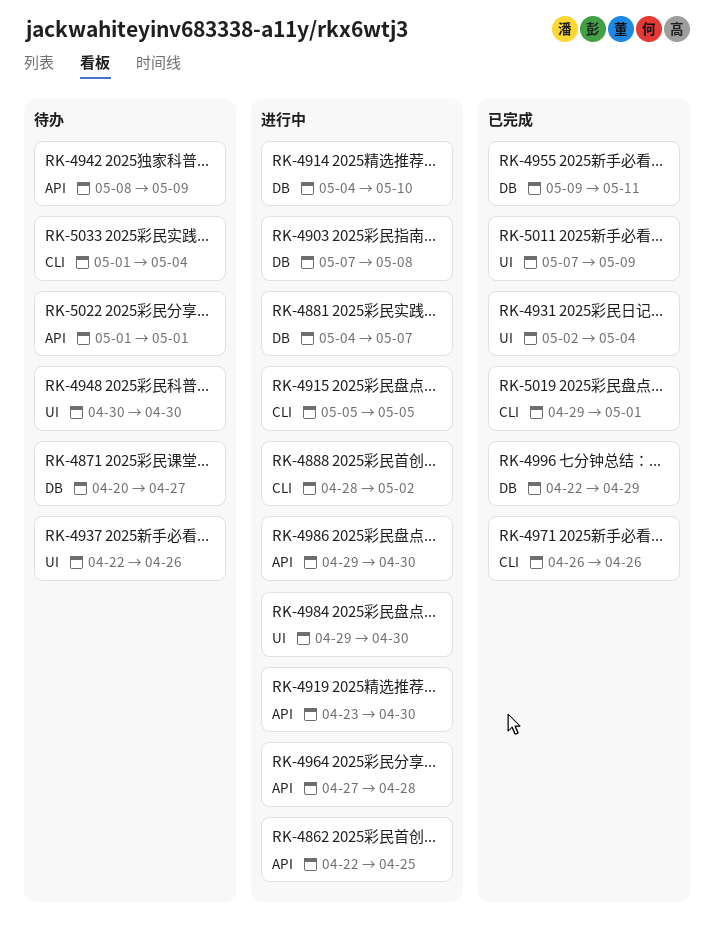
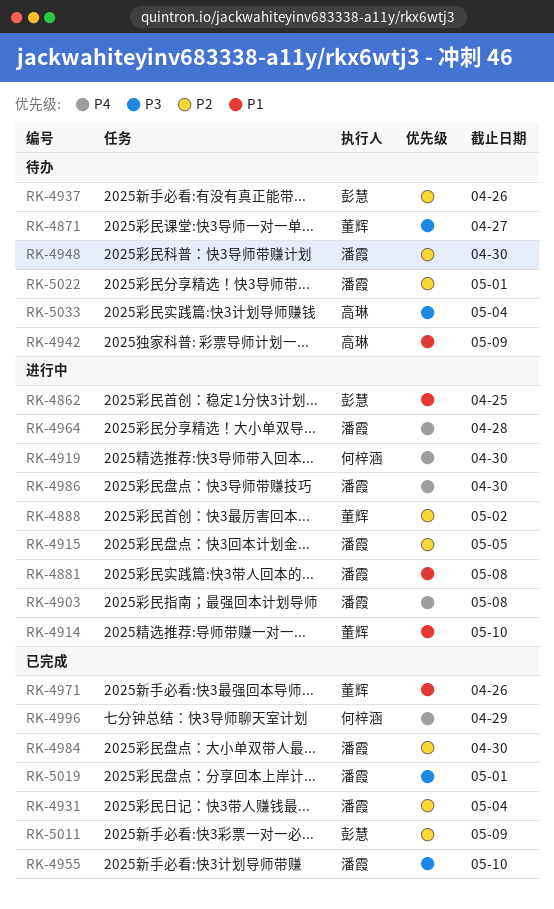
RK-4881, due: May 7 -> May 8
RK-4955, due: May 11 -> May 10
RK-4984, status: 进行中 -> 已完成

